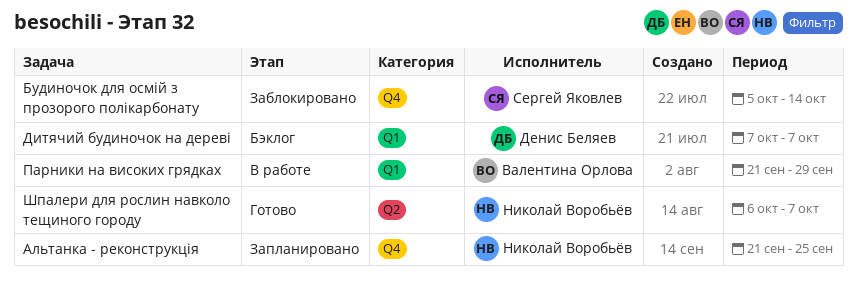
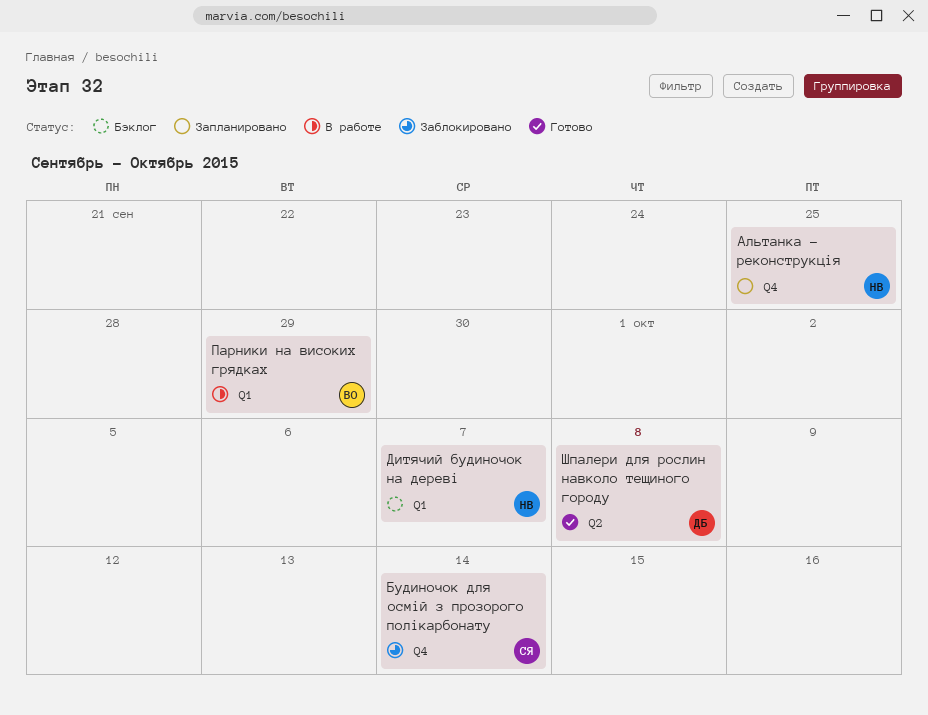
Дитячий будиночок на дереві, owner: Денис Беляев -> Николай Воробьёв
Шпалери для рослин навколо тещиного городу, owner: Николай Воробьёв -> Денис Беляев
Шпалери для рослин навколо тещиного городу, due: Oct 7 -> Oct 8

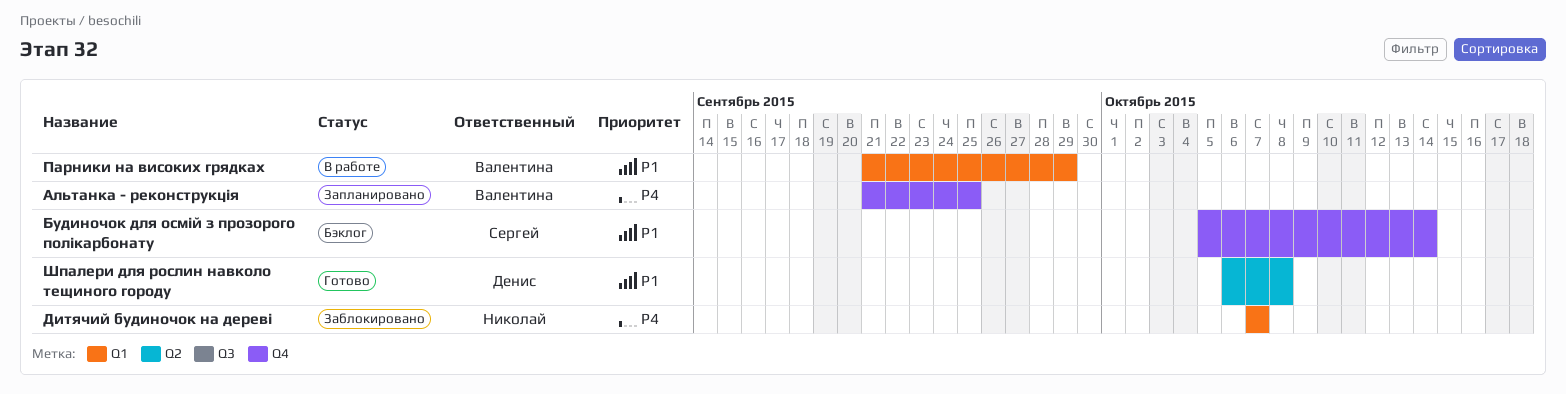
Альтанка - реконструкція, owner: Николай -> Валентина
Будиночок для осмій з прозорого полікарбонату, status: Заблокировано -> Бэклог
Дитячий будиночок на дереві, status: Бэклог -> Заблокировано

